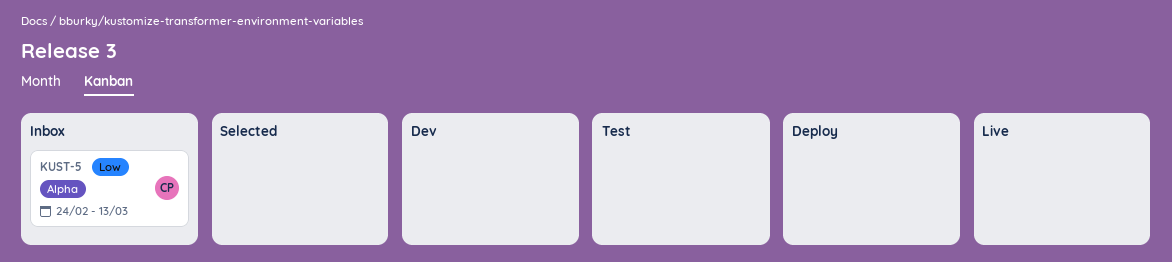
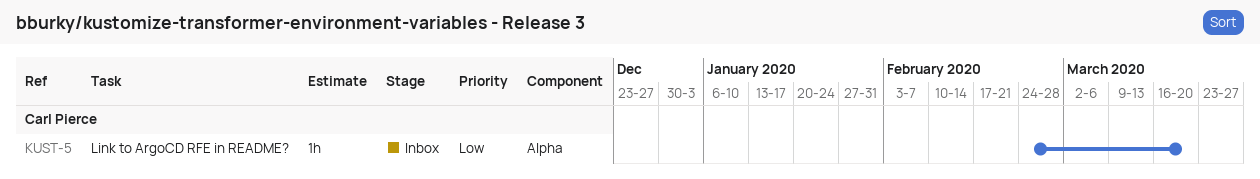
KUST-5, due: Mar 13 -> Mar 20

